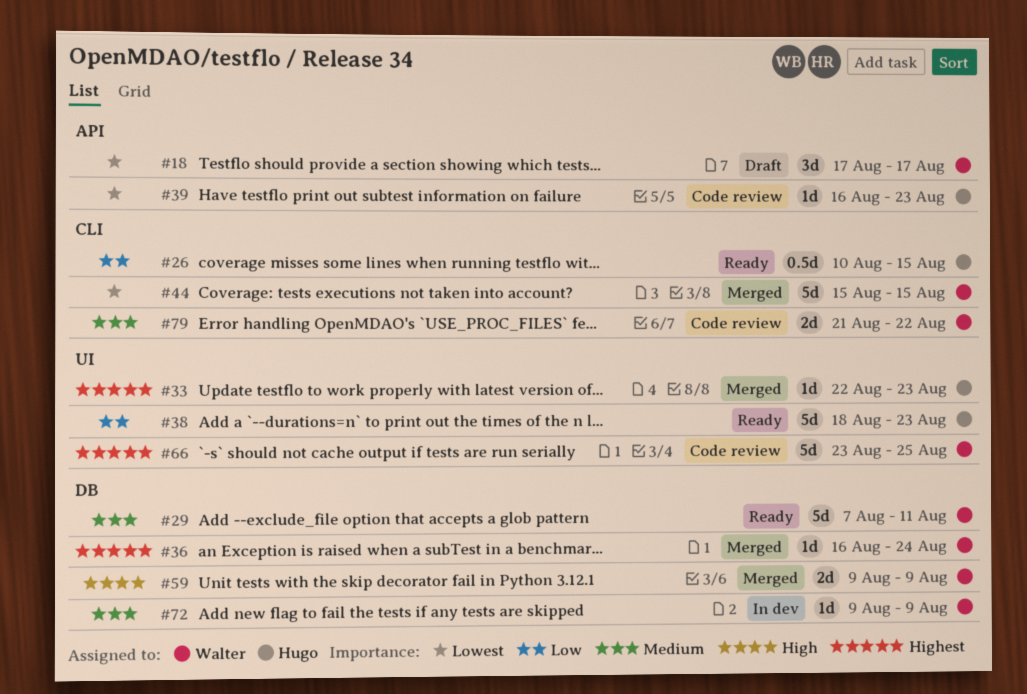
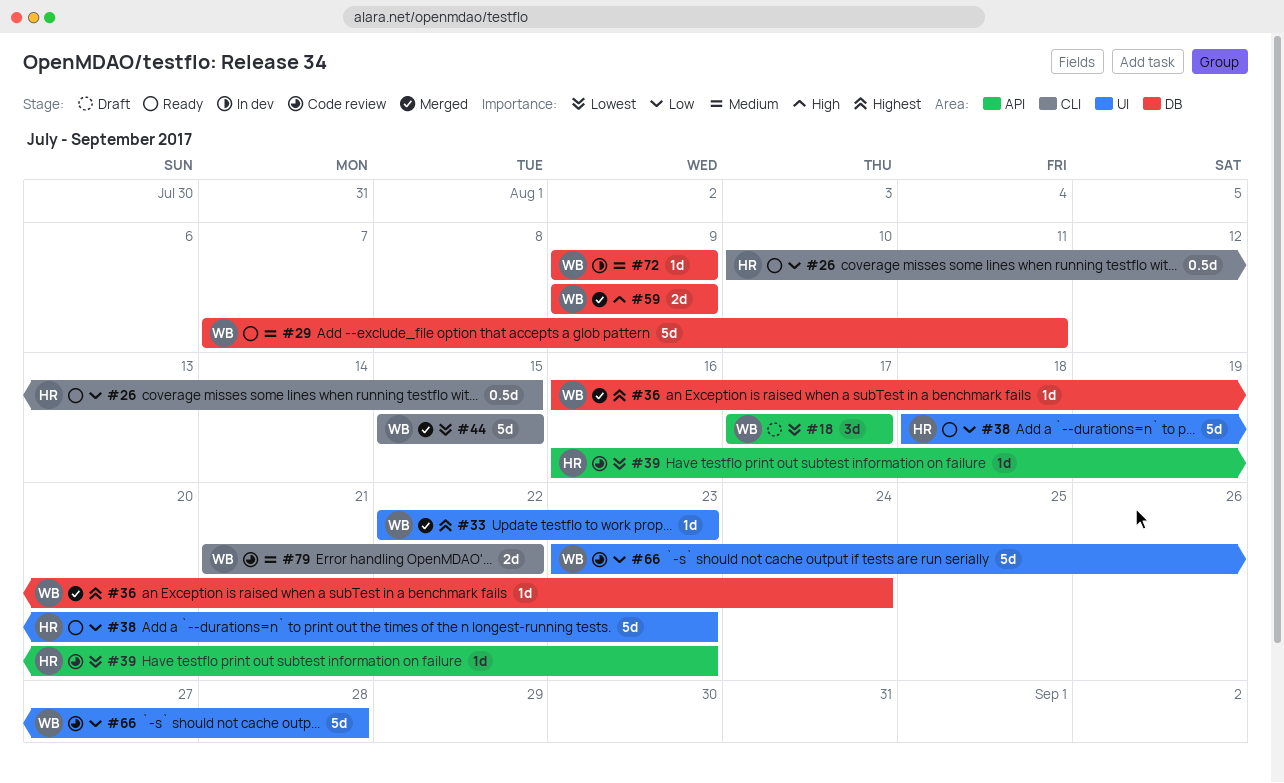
#33, owner: Hugo -> Walter
#66, priority: Highest -> Low
#66, due: Aug 25 -> Aug 28

